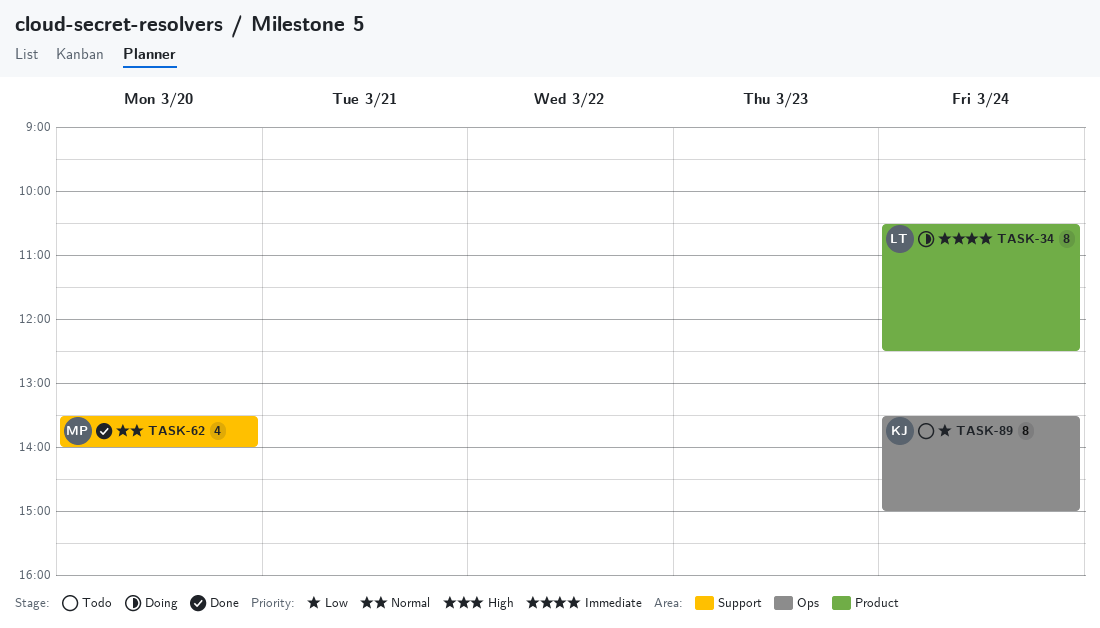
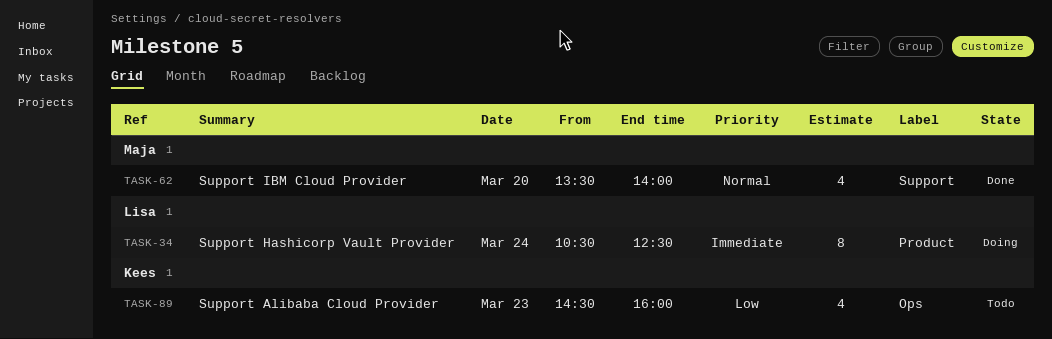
TASK-89, estimate: 8 -> 4
TASK-89, day: Mar 24 -> Mar 23
TASK-89, begins: 13:30 -> 14:30
TASK-89, ends: 15:00 -> 16:00

